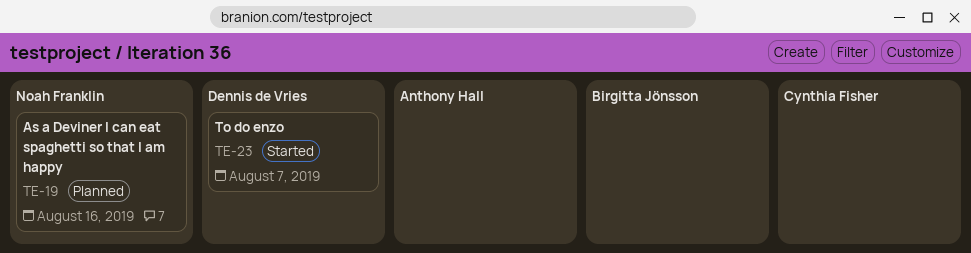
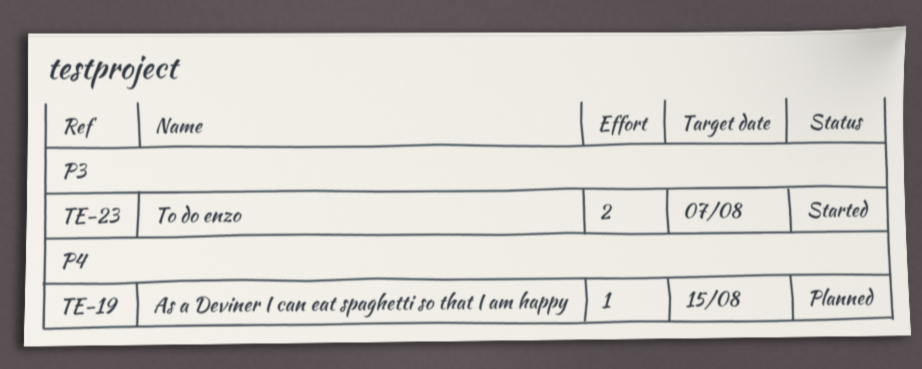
TE-19, due: Aug 16 -> Aug 15

